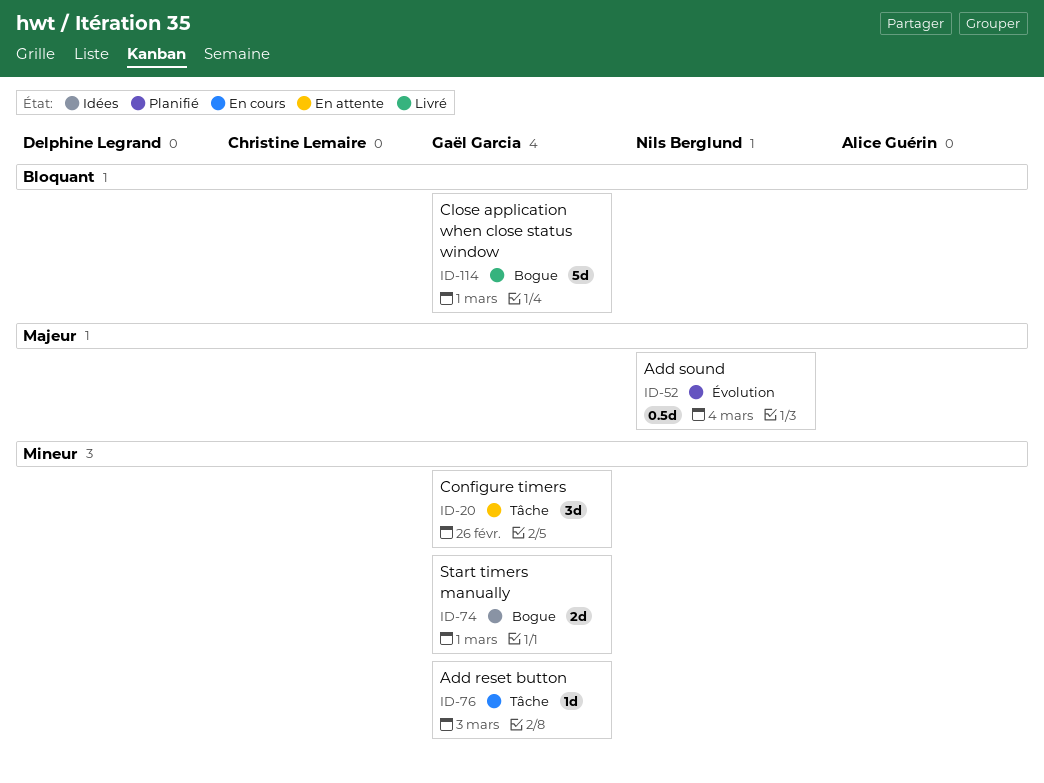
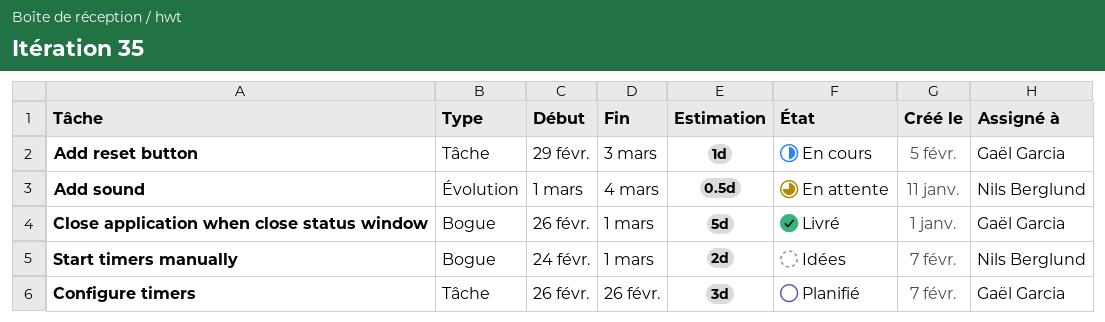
Add sound, status: Planifié -> En attente
Configure timers, status: En attente -> Planifié
Start timers manually, owner: Gaël Garcia -> Nils Berglund

